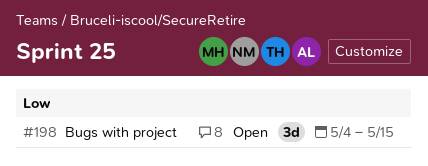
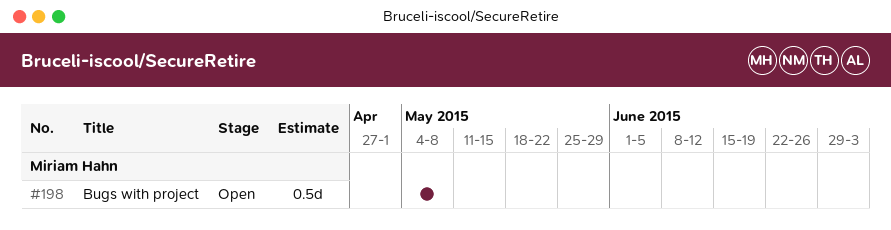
#198, estimate: 3d -> 0.5d
#198, due: May 15 -> May 8

